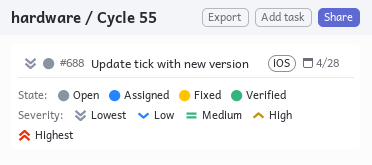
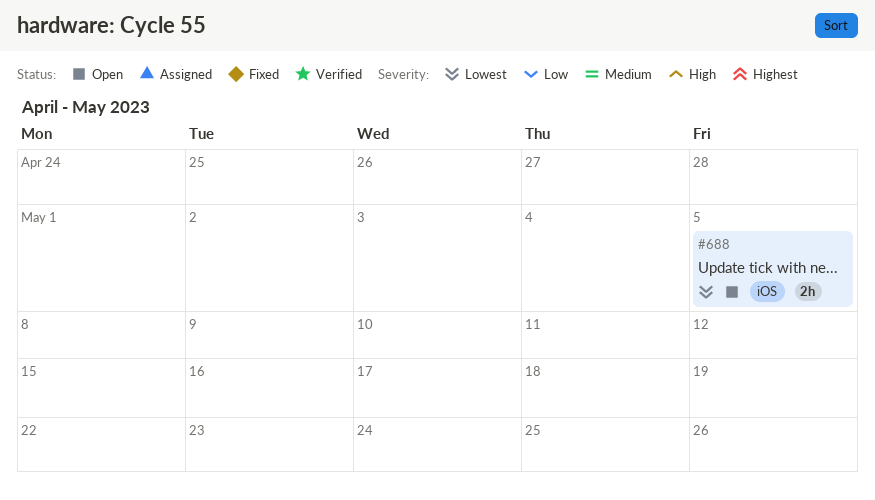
#688, due: Apr 28 -> May 5

